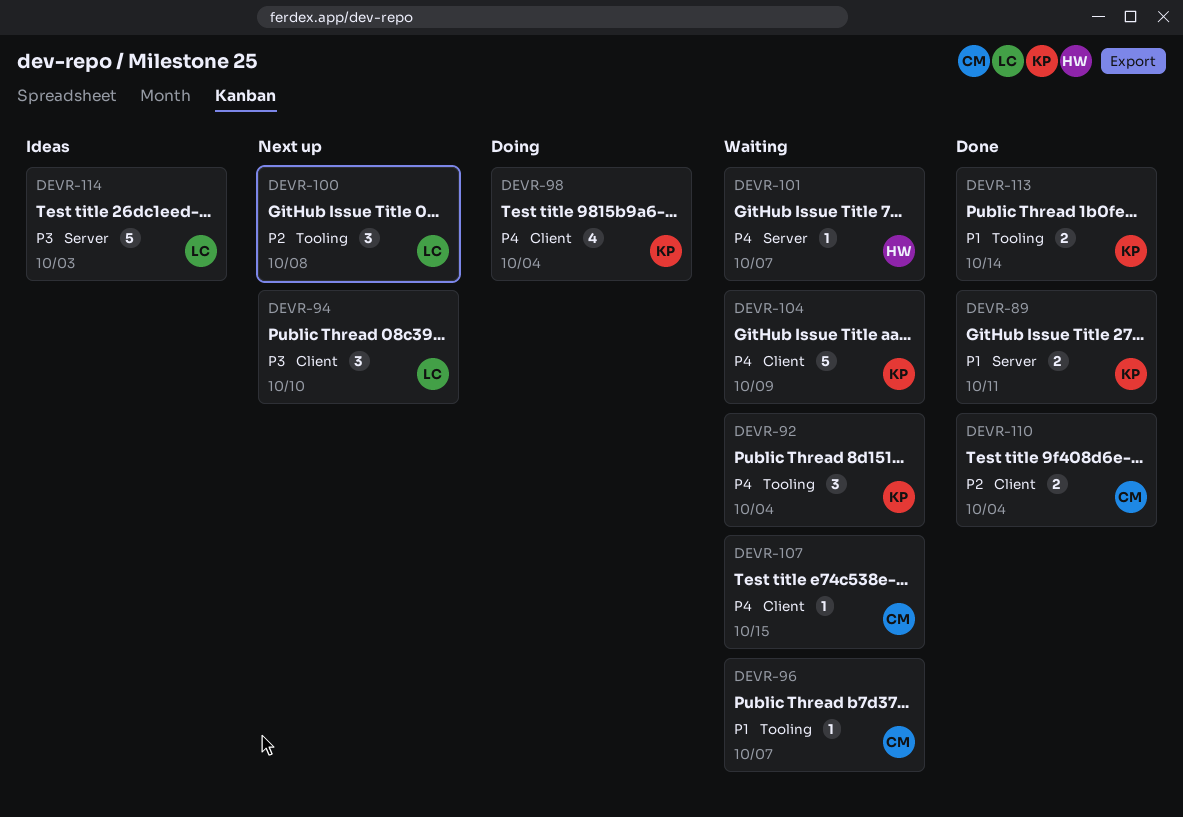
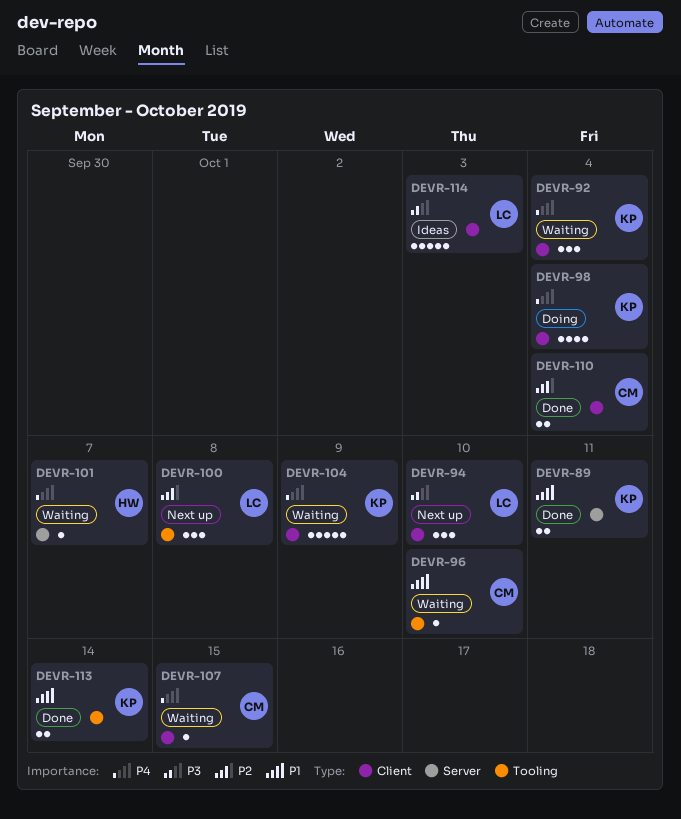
DEVR-92, label: Tooling -> Client
DEVR-96, due: Oct 7 -> Oct 10
DEVR-114, label: Server -> Client

